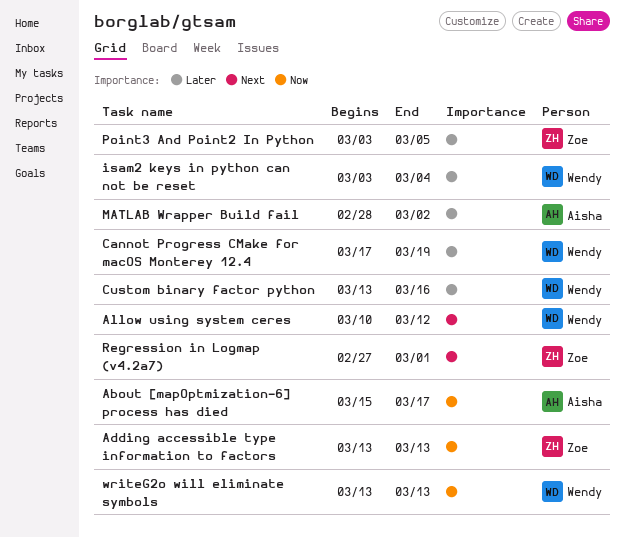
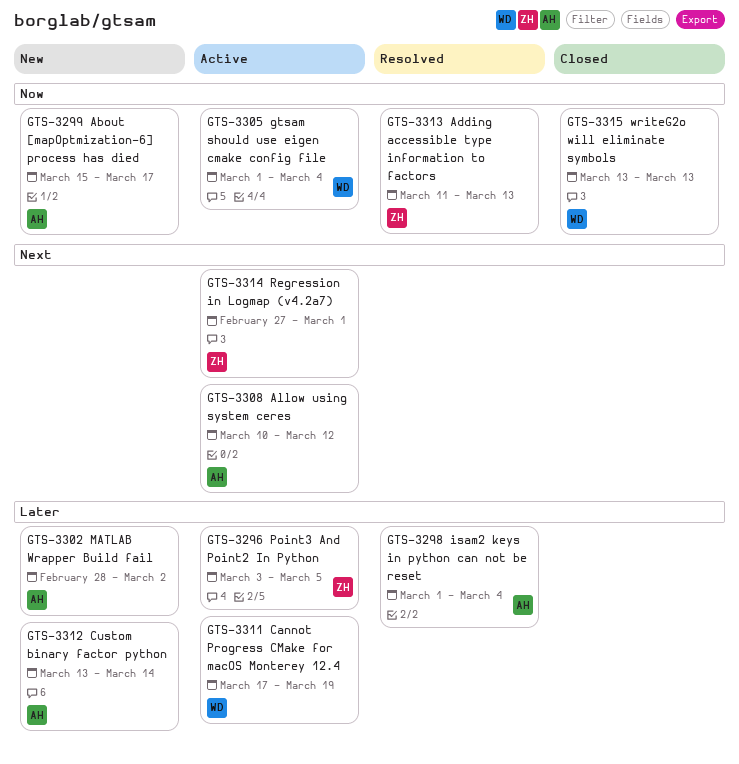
Adding accessible type information to factors, start: Mar 13 -> Mar 11
Allow using system ceres, owner: Wendy -> Aisha
Custom binary factor python, owner: Wendy -> Aisha
Custom binary factor python, due: Mar 16 -> Mar 14
gtsam should use eigen cmake config file: none -> present
isam2 keys in python can not be reset, owner: Wendy -> Aisha
isam2 keys in python can not be reset, start: Mar 3 -> Mar 1

